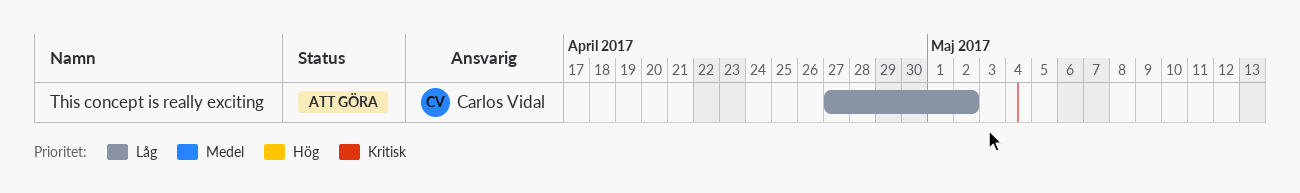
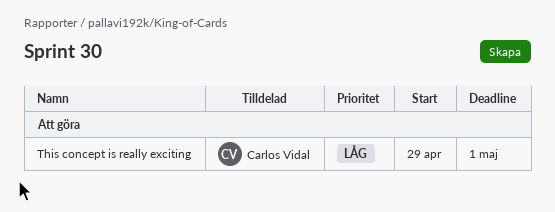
This concept is really exciting, start: Apr 27 -> Apr 29
This concept is really exciting, due: May 2 -> May 1

